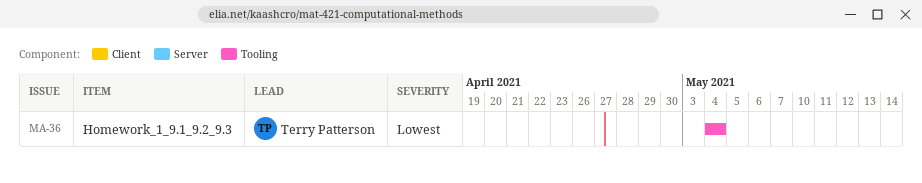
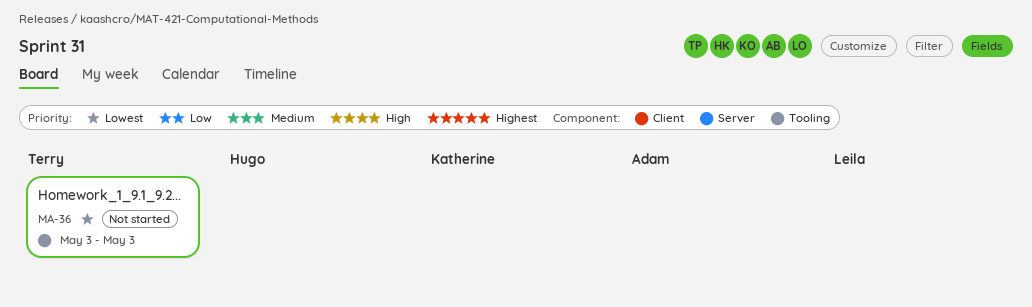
MA-36, start: May 4 -> May 3
MA-36, due: May 4 -> May 3

